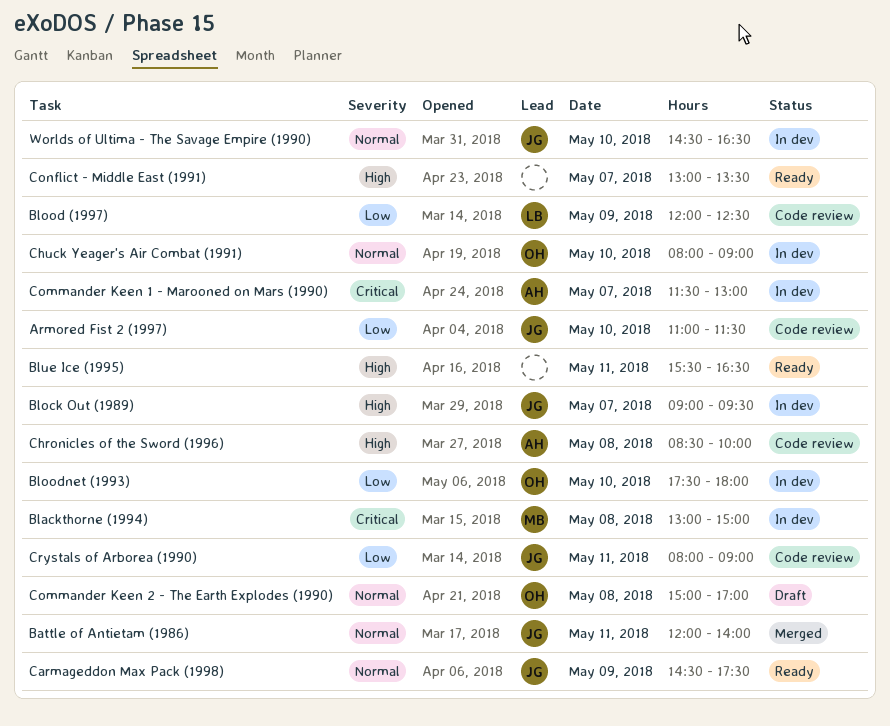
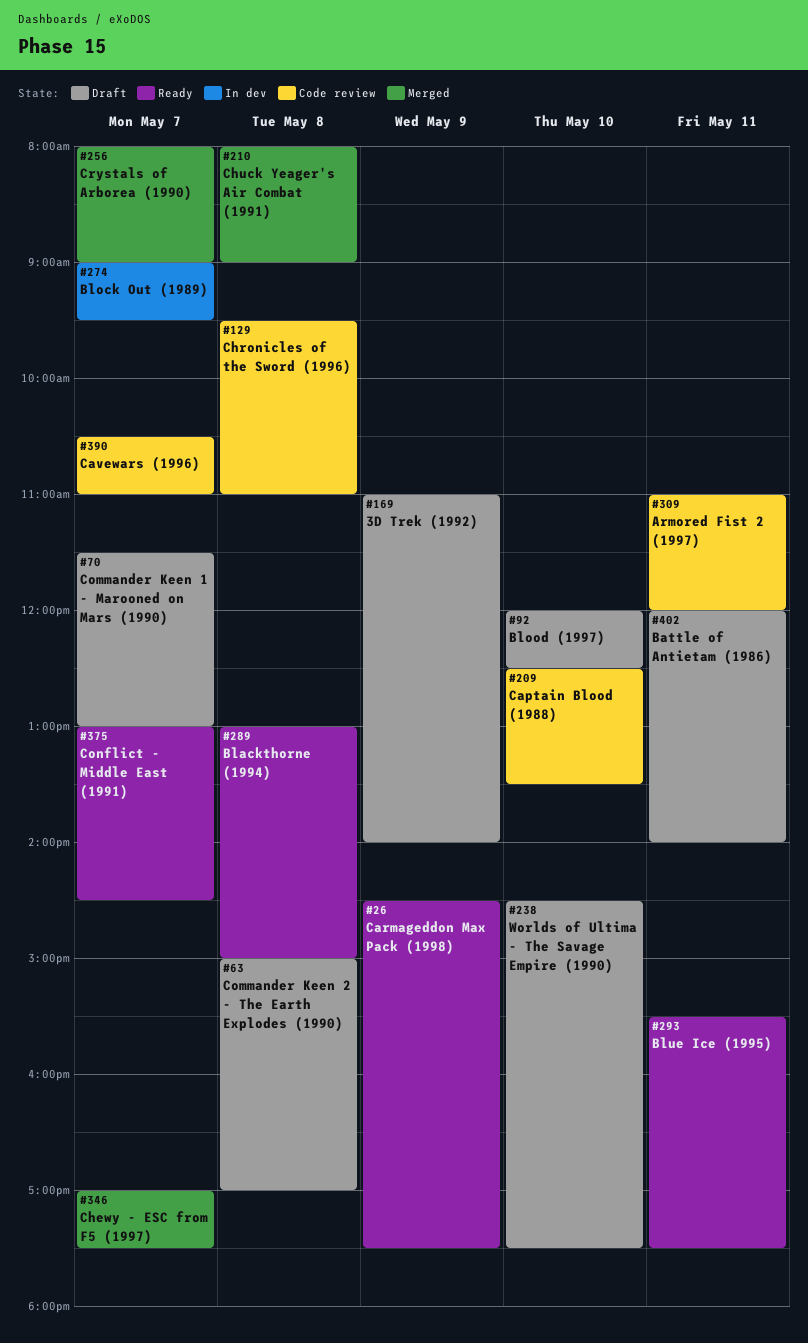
3D Trek (1992): none -> present
Armored Fist 2 (1997), day: May 10 -> May 11
Armored Fist 2 (1997), ends: 11:30 -> 12:00
Battle of Antietam (1986), status: Merged -> Draft
Blackthorne (1994), status: In dev -> Ready
Blood (1997), status: Code review -> Draft
Blood (1997), day: May 9 -> May 10
Bloodnet (1993): present -> none
Blue Ice (1995), ends: 16:30 -> 17:30
Captain Blood (1988): none -> present
Cavewars (1996): none -> present
Chewy - ESC from F5 (1997): none -> present
Chronicles of the Sword (1996), begins: 08:30 -> 09:30
Chronicles of the Sword (1996), ends: 10:00 -> 11:00
Chuck Yeager's Air Combat (1991), status: In dev -> Merged
Chuck Yeager's Air Combat (1991), day: May 10 -> May 8
Commander Keen 1 - Marooned on Mars (1990), status: In dev -> Draft
Conflict - Middle East (1991), ends: 13:30 -> 14:30
Crystals of Arborea (1990), status: Code review -> Merged
Crystals of Arborea (1990), day: May 11 -> May 7
Worlds of Ultima - The Savage Empire (1990), status: In dev -> Draft
Worlds of Ultima - The Savage Empire (1990), ends: 16:30 -> 17:30

